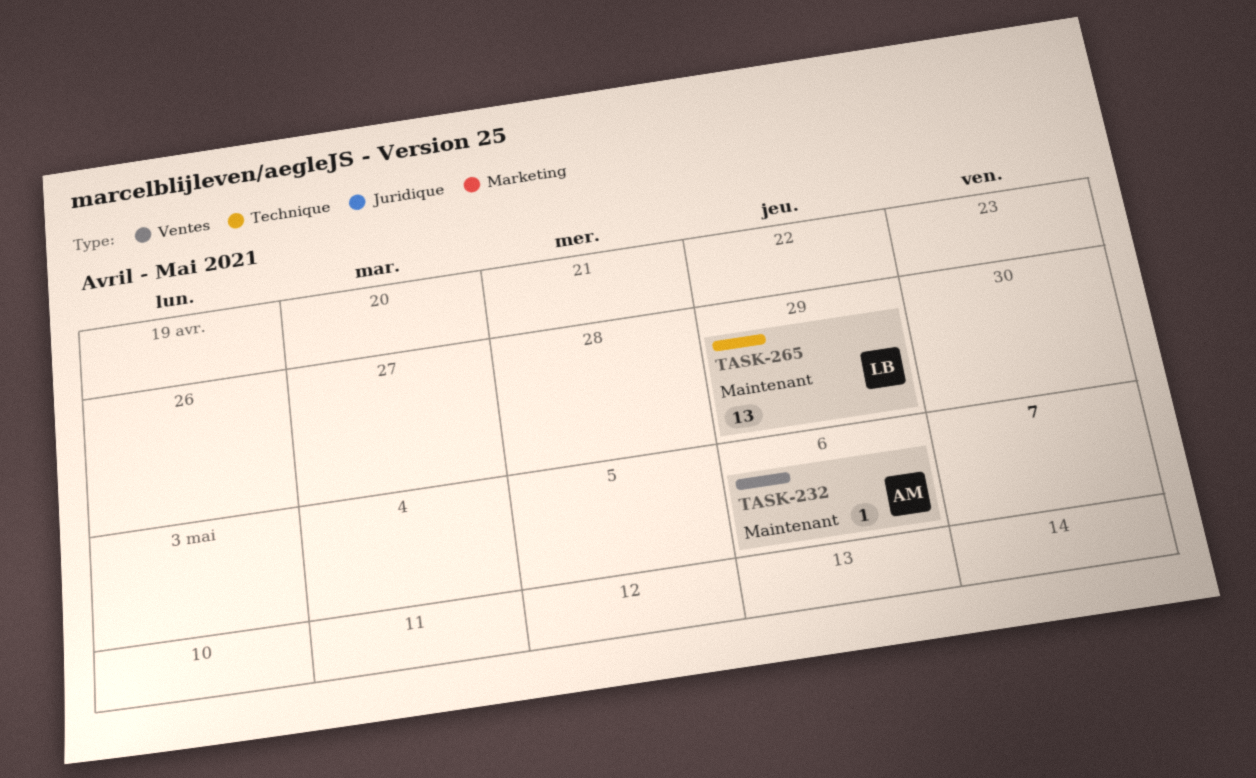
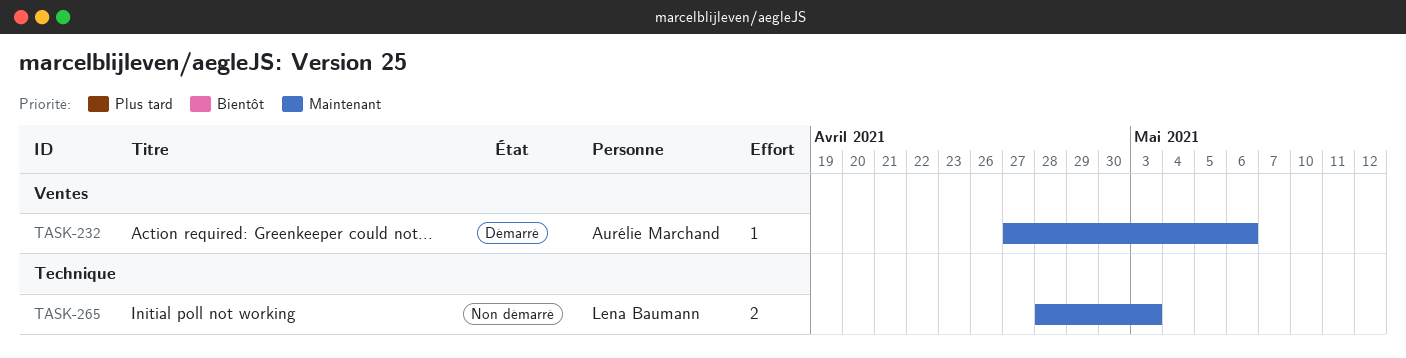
TASK-265, estimate: 13 -> 2
TASK-265, due: Apr 29 -> May 3

